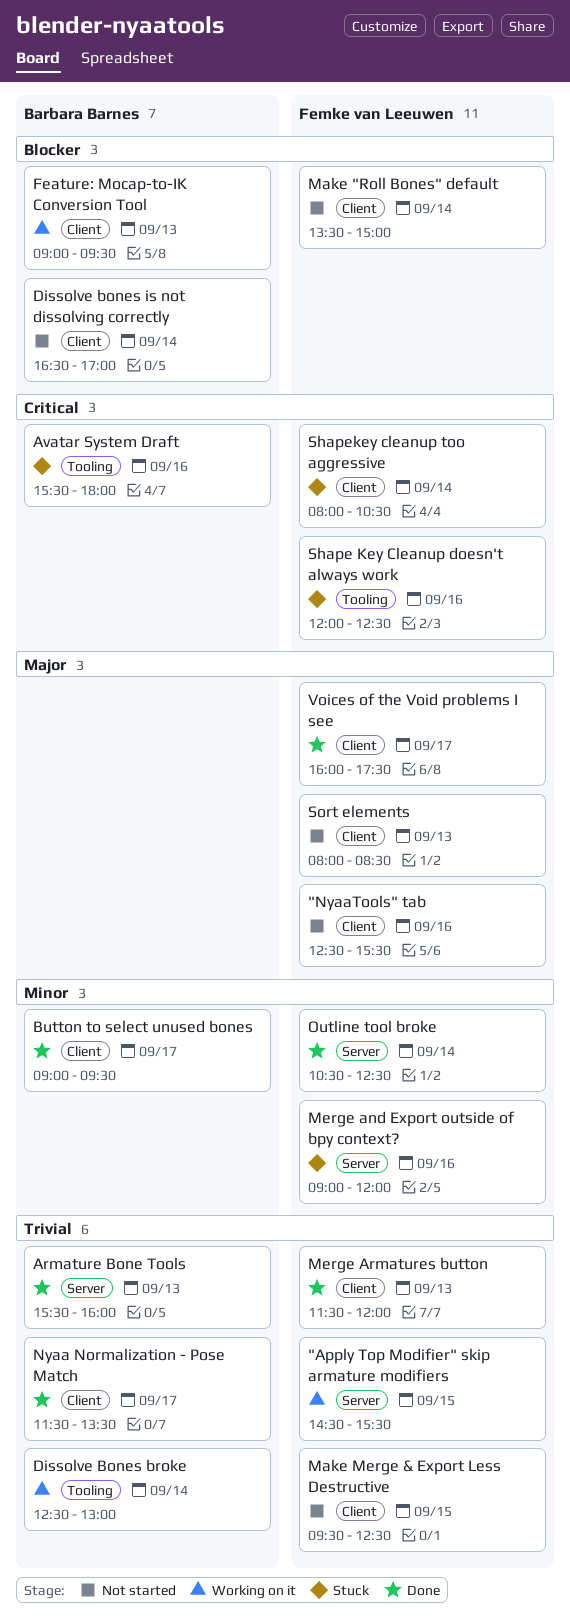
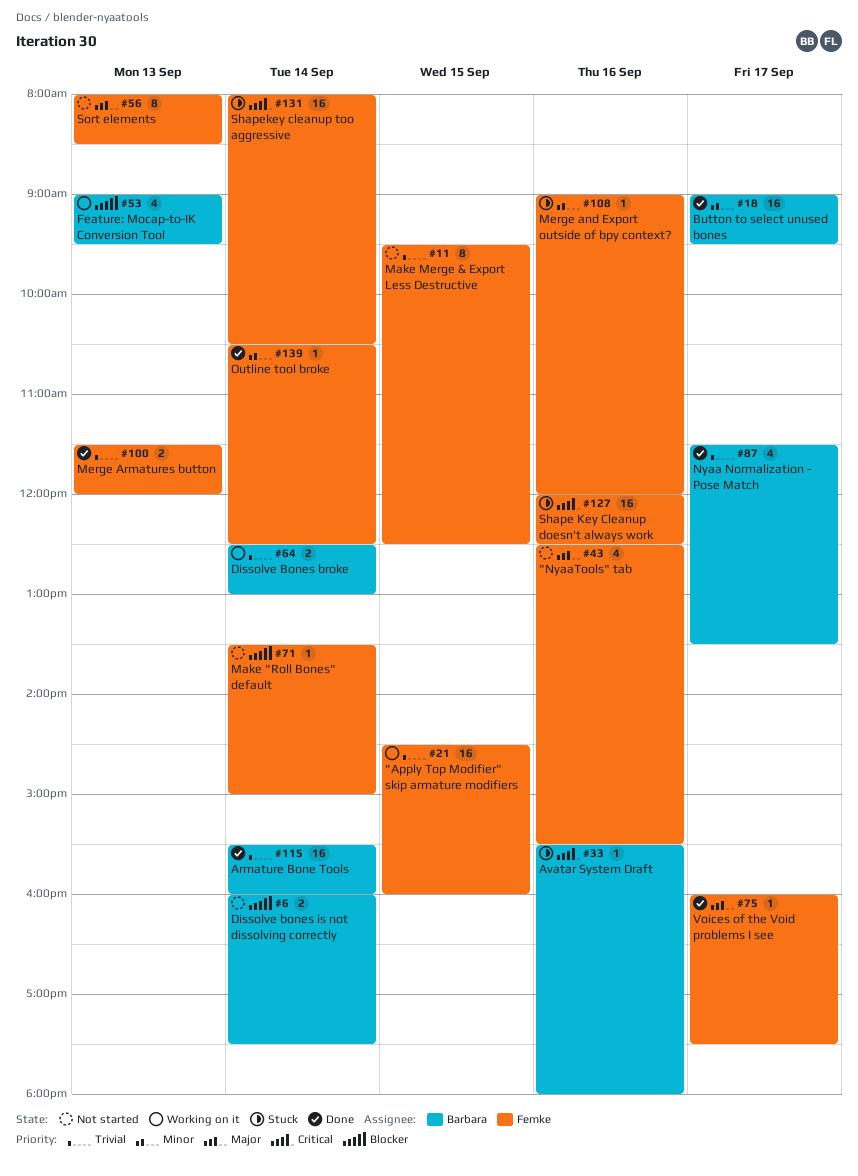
"Apply Top Modifier" skip armature modifiers, ends: 15:30 -> 16:00
Armature Bone Tools, day: Sep 13 -> Sep 14
Dissolve bones is not dissolving correctly, begins: 16:30 -> 16:00
Dissolve bones is not dissolving correctly, ends: 17:00 -> 17:30

